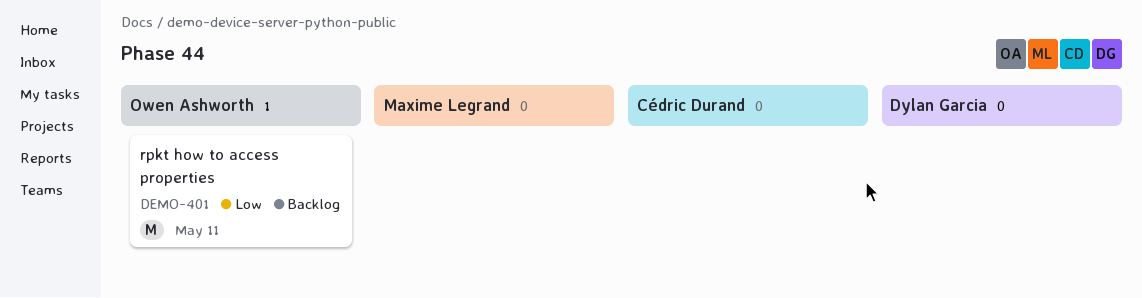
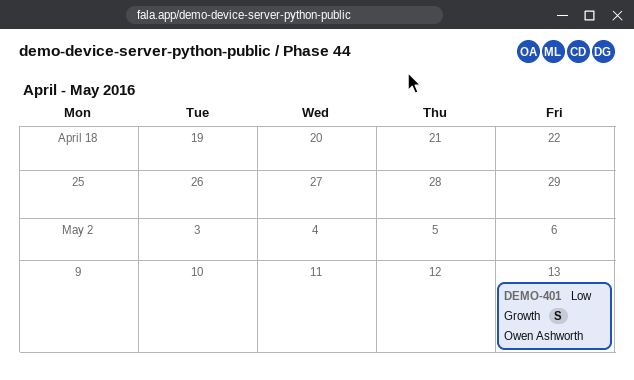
DEMO-401, estimate: M -> S
DEMO-401, due: May 11 -> May 13

